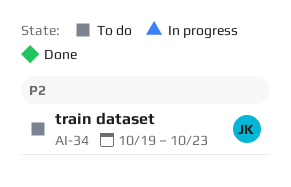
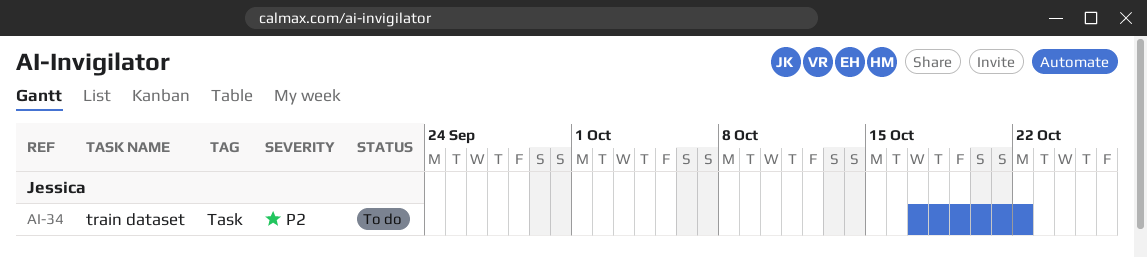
AI-34, start: Oct 19 -> Oct 17
AI-34, due: Oct 23 -> Oct 22

